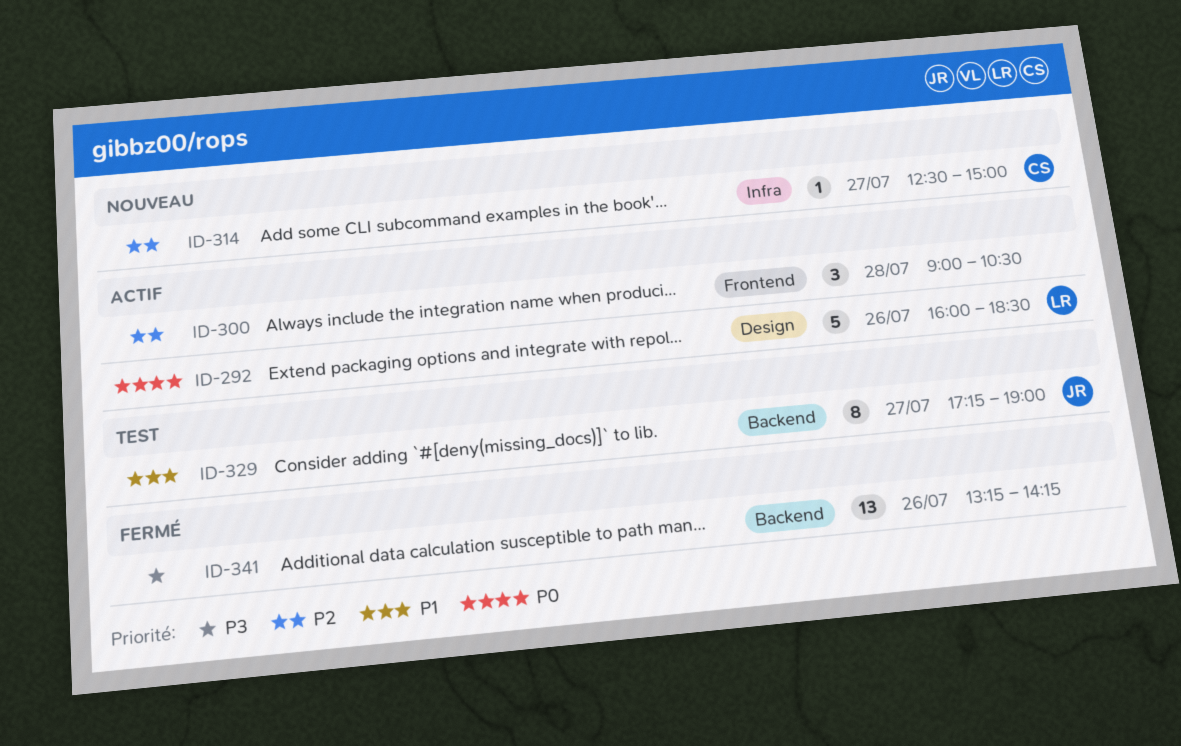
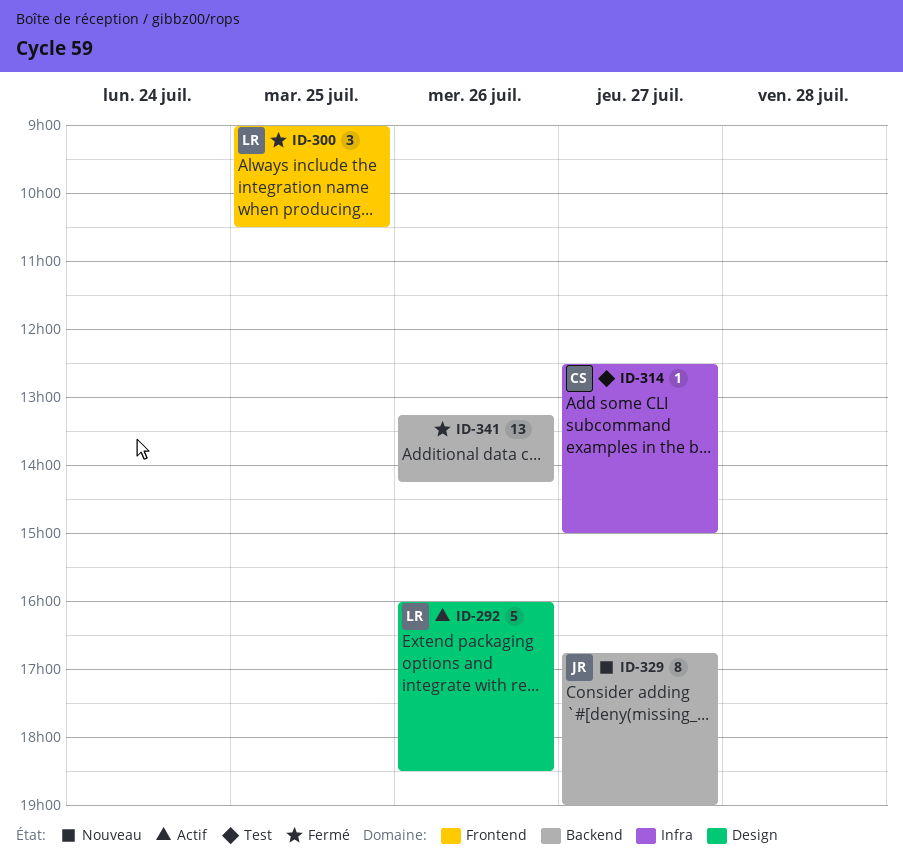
ID-300, status: Actif -> Fermé
ID-300, owner: none -> LR
ID-300, day: Jul 28 -> Jul 25
ID-314, status: Nouveau -> Test
ID-329, status: Test -> Nouveau
ID-329, begins: 17:15 -> 16:45

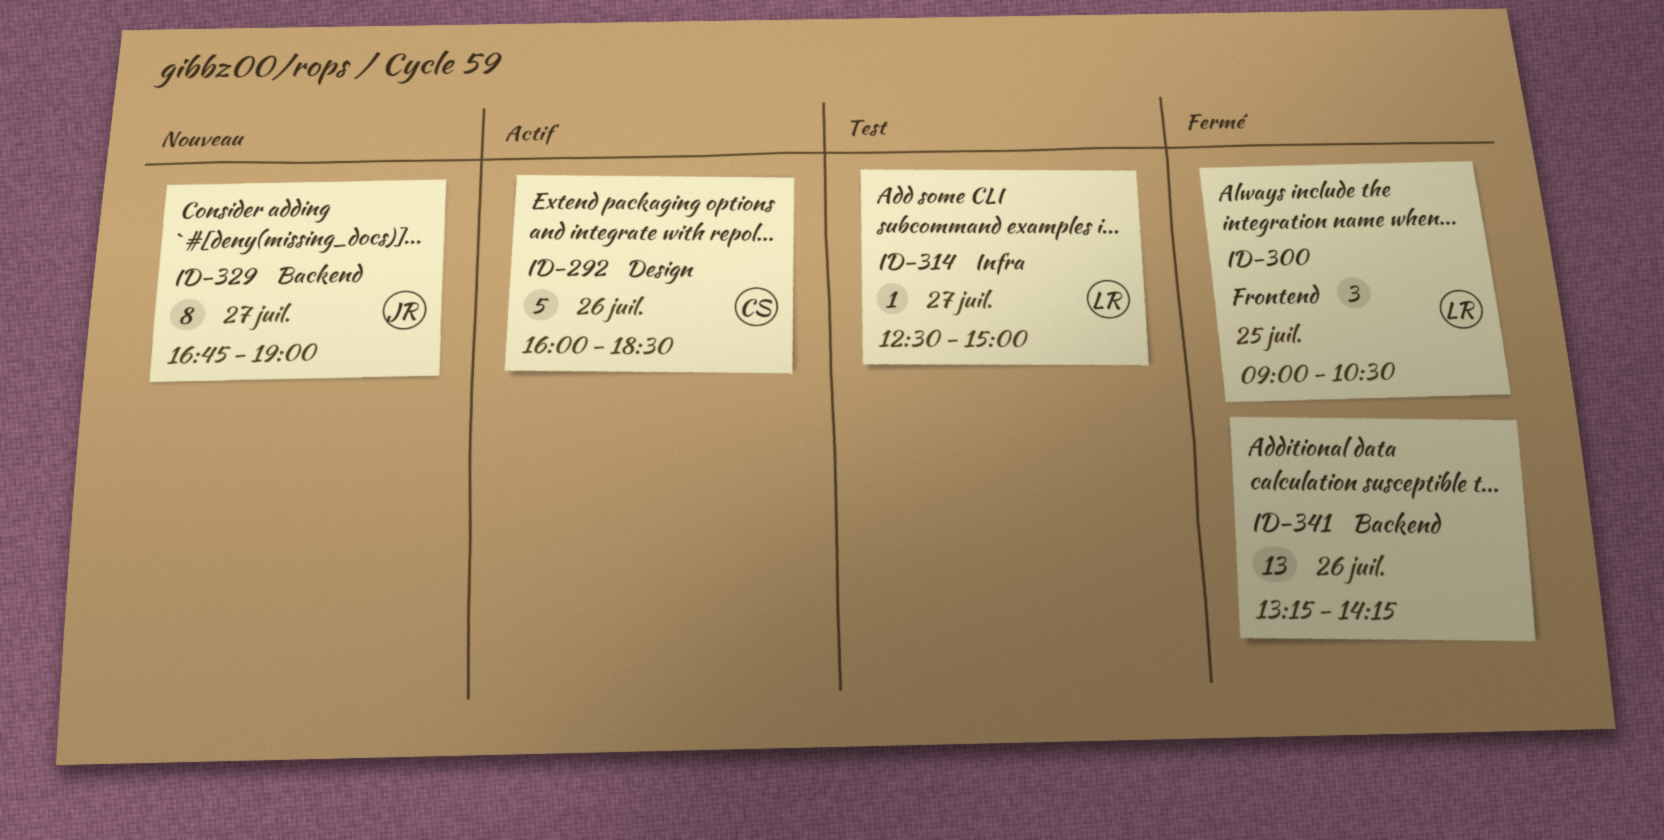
ID-292, owner: LR -> CS
ID-314, owner: CS -> LR

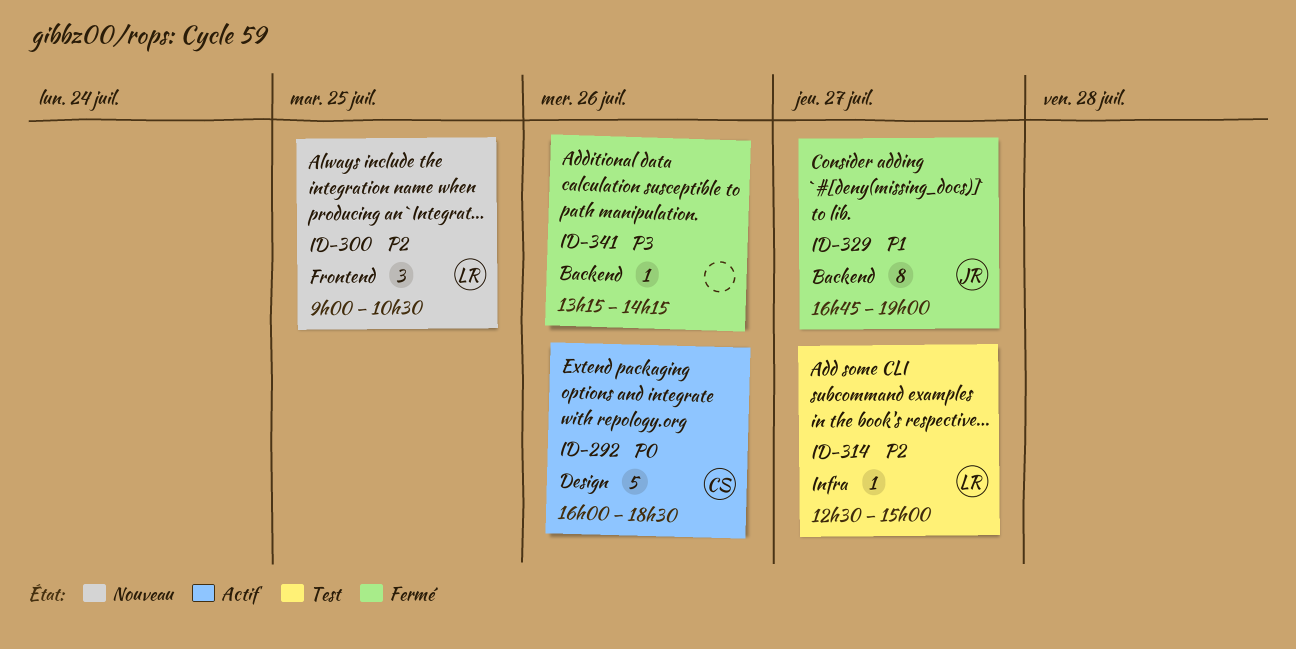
ID-300, status: Fermé -> Nouveau
ID-329, status: Nouveau -> Fermé
ID-341, estimate: 13 -> 1

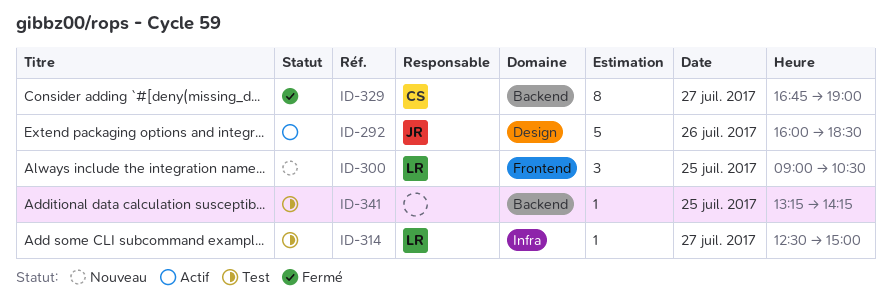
ID-292, owner: CS -> JR
ID-329, owner: JR -> CS
ID-341, status: Fermé -> Test
ID-341, day: Jul 26 -> Jul 25

